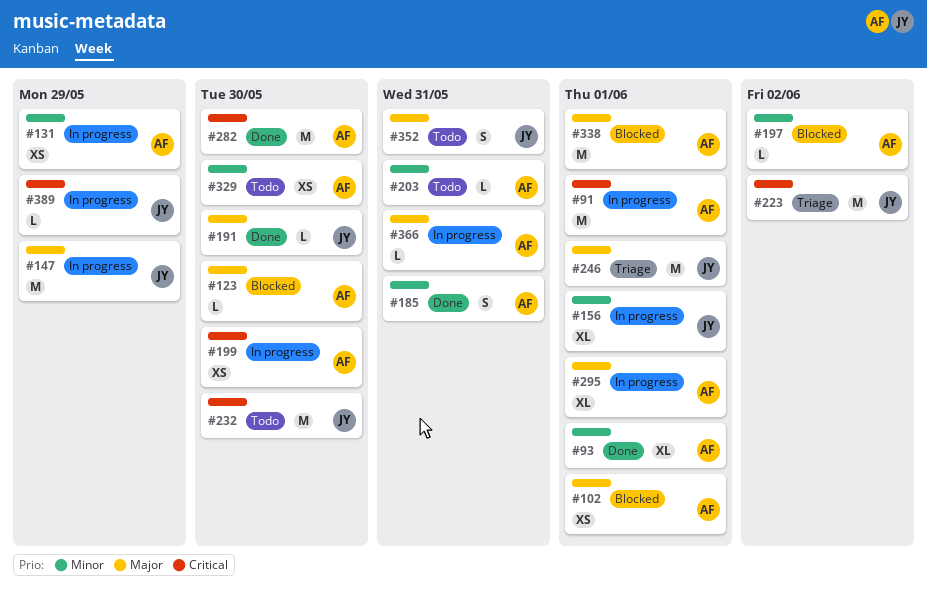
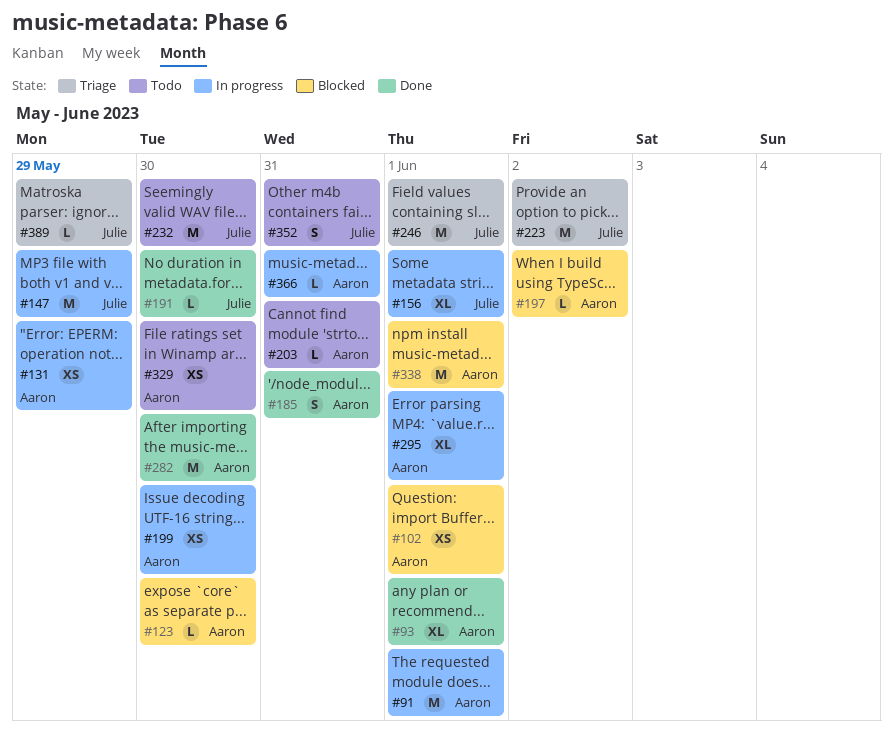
#389, status: In progress -> Triage

